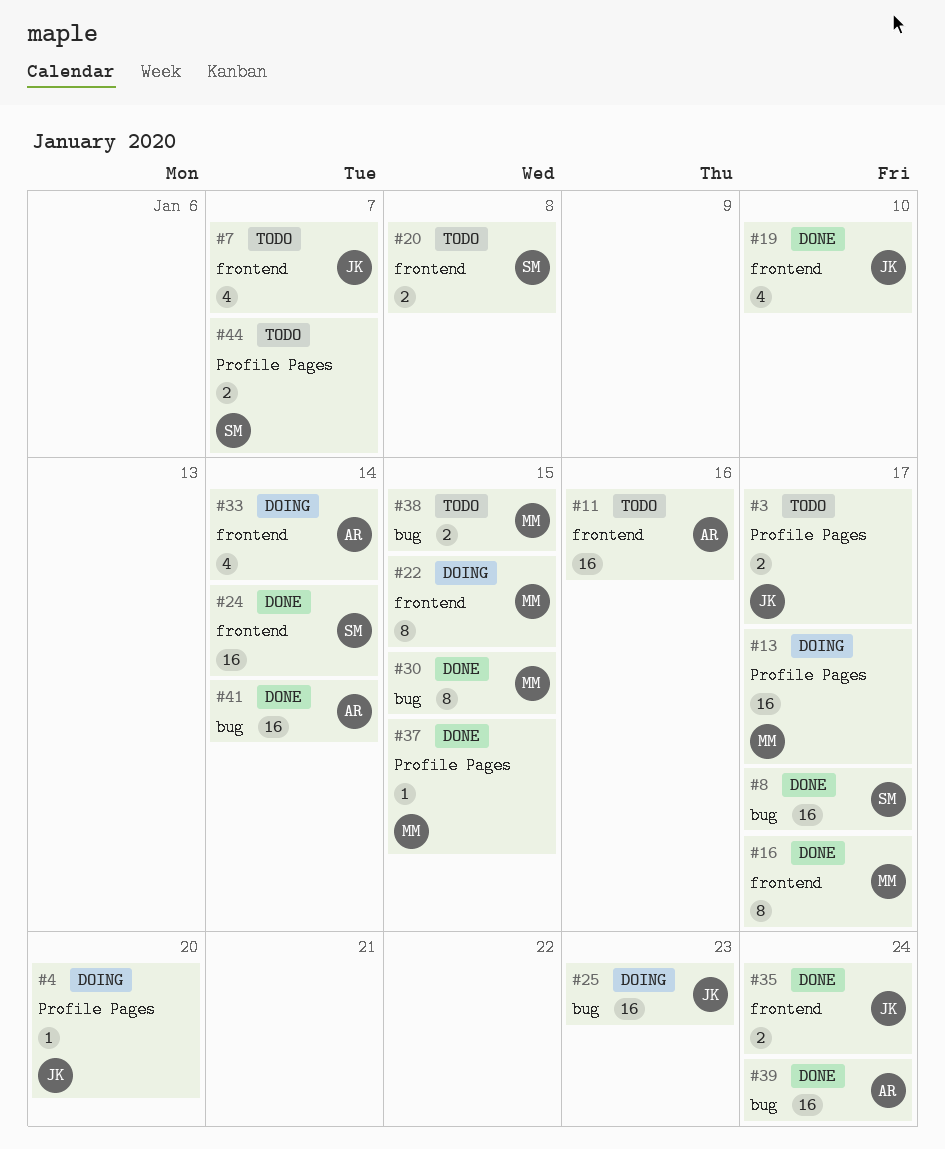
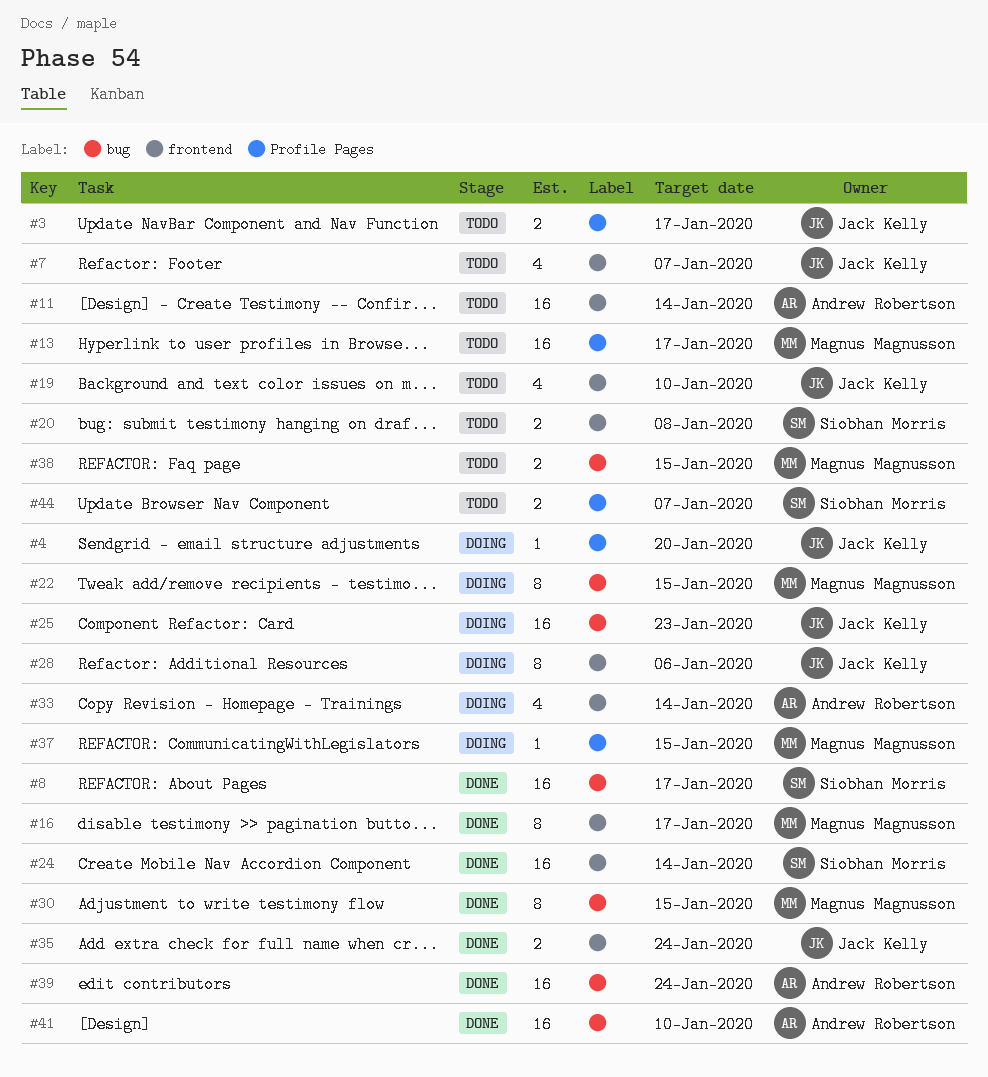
#11, due: Jan 16 -> Jan 14
#13, status: Doing -> Todo
#19, status: Done -> Todo
#22, label: frontend -> bug
#28: none -> present
#37, status: Done -> Doing
#41, due: Jan 14 -> Jan 10

